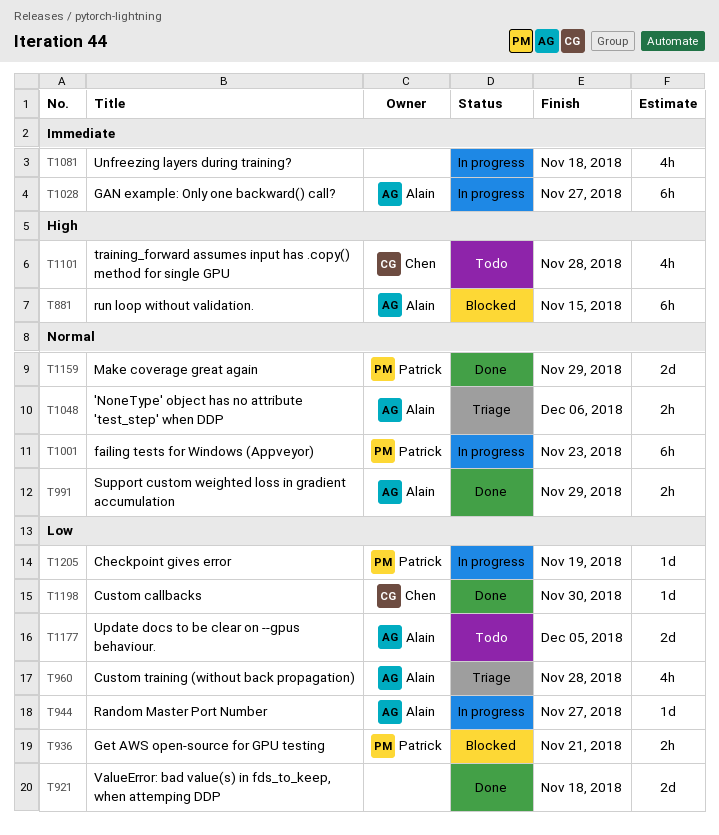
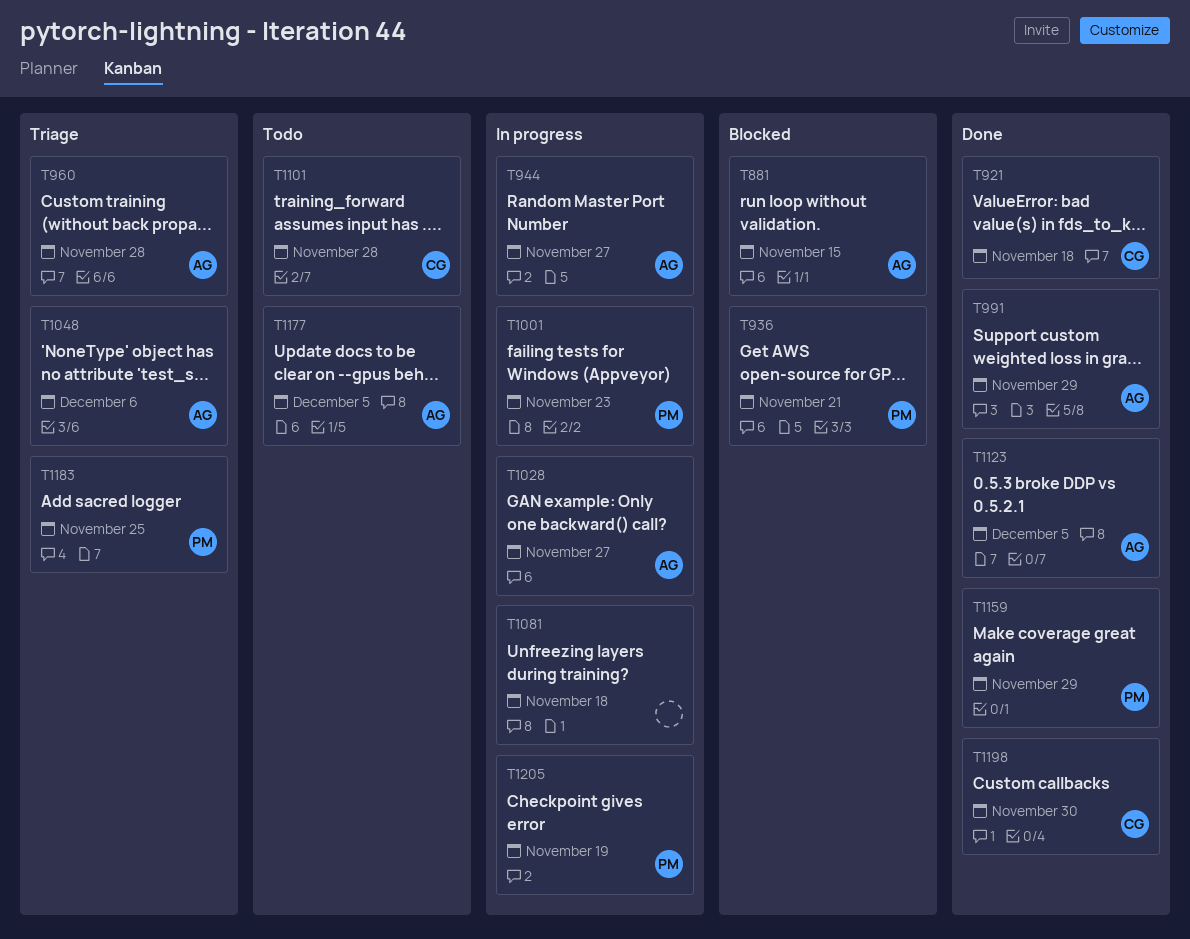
T921, owner: none -> Chen
T1123: none -> present
T1183: none -> present

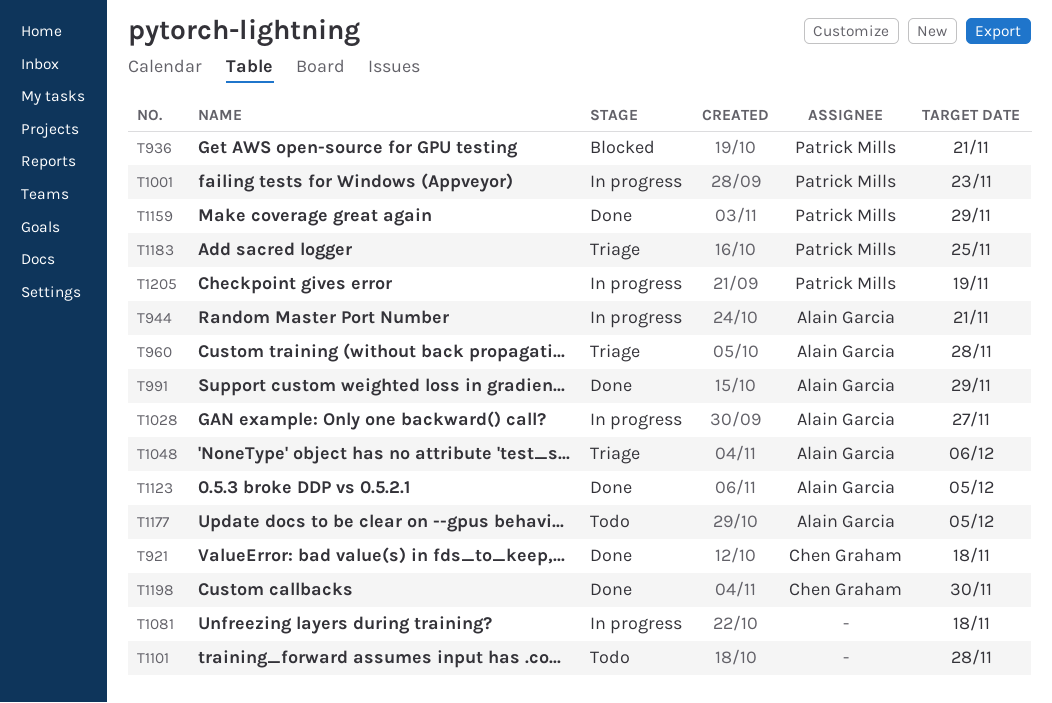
T881: present -> none
T944, due: Nov 27 -> Nov 21
T1101, owner: Chen Graham -> none

